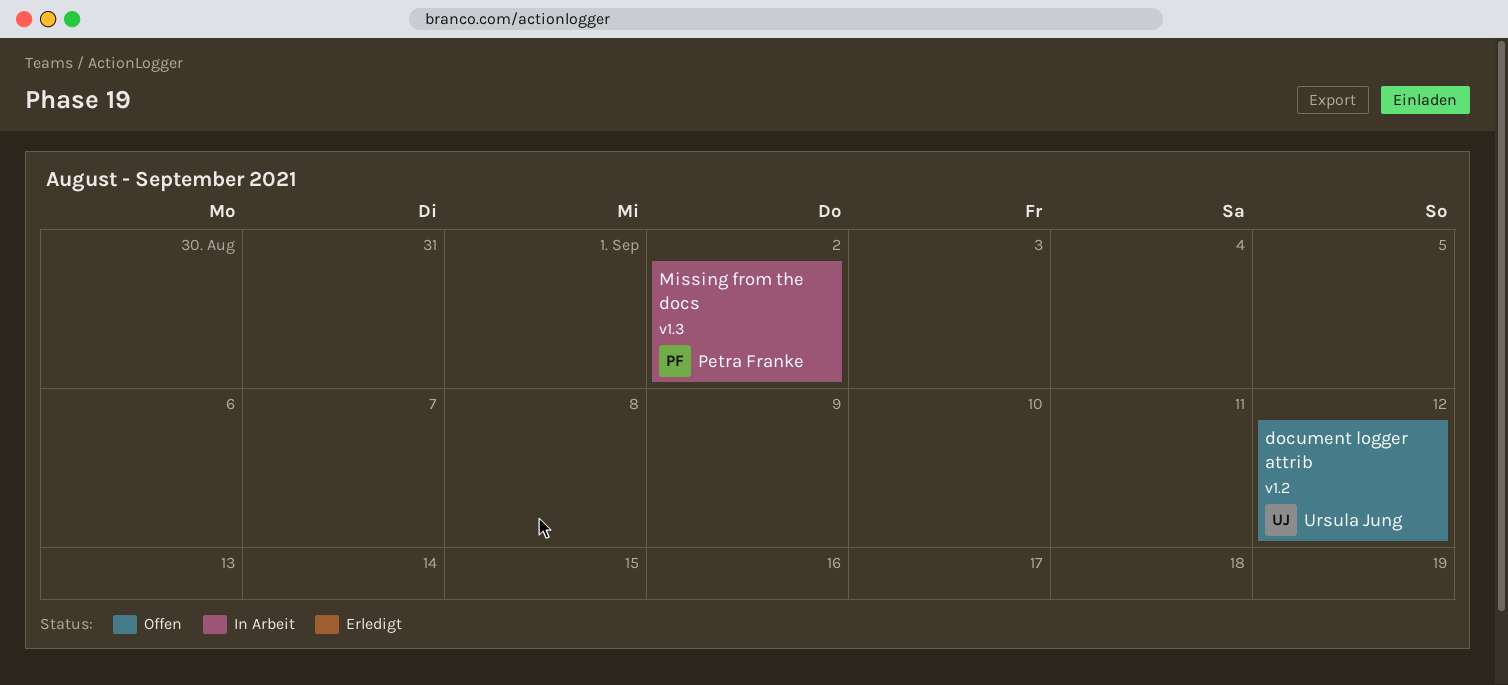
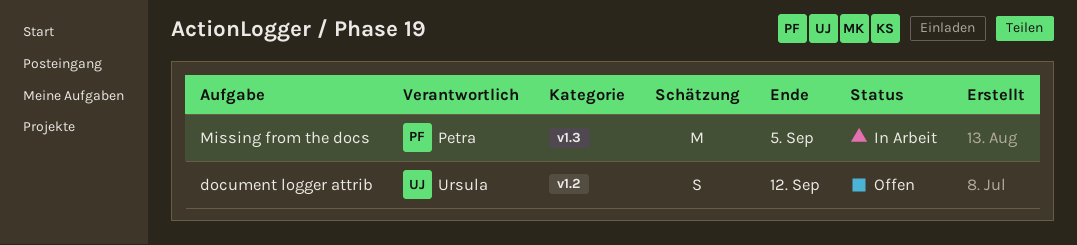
Missing from the docs, due: Sep 2 -> Sep 5

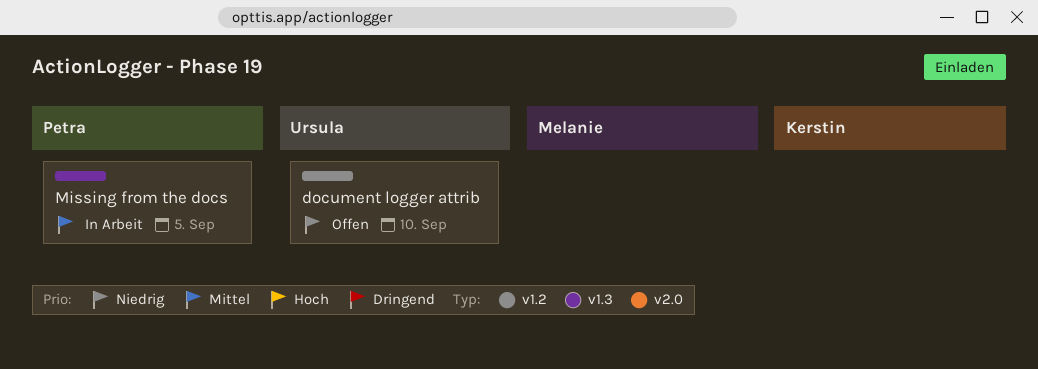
document logger attrib, due: Sep 12 -> Sep 10

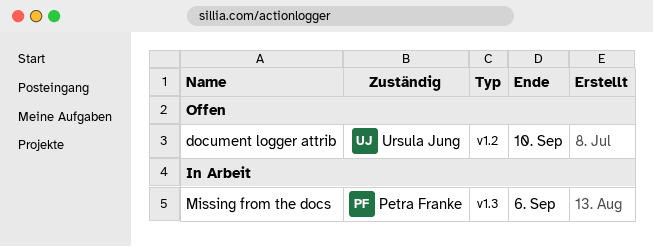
Missing from the docs, due: Sep 5 -> Sep 6

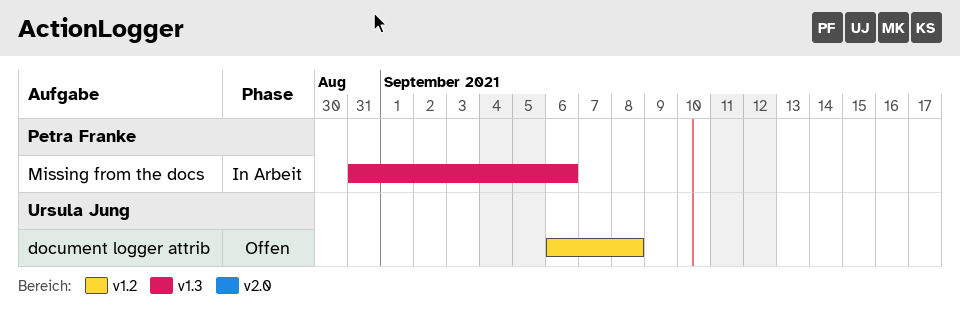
document logger attrib, due: Sep 10 -> Sep 8

